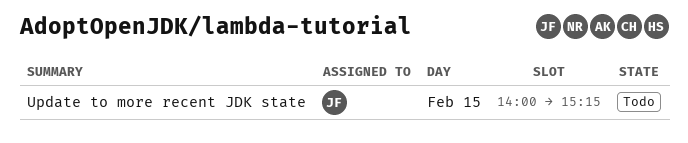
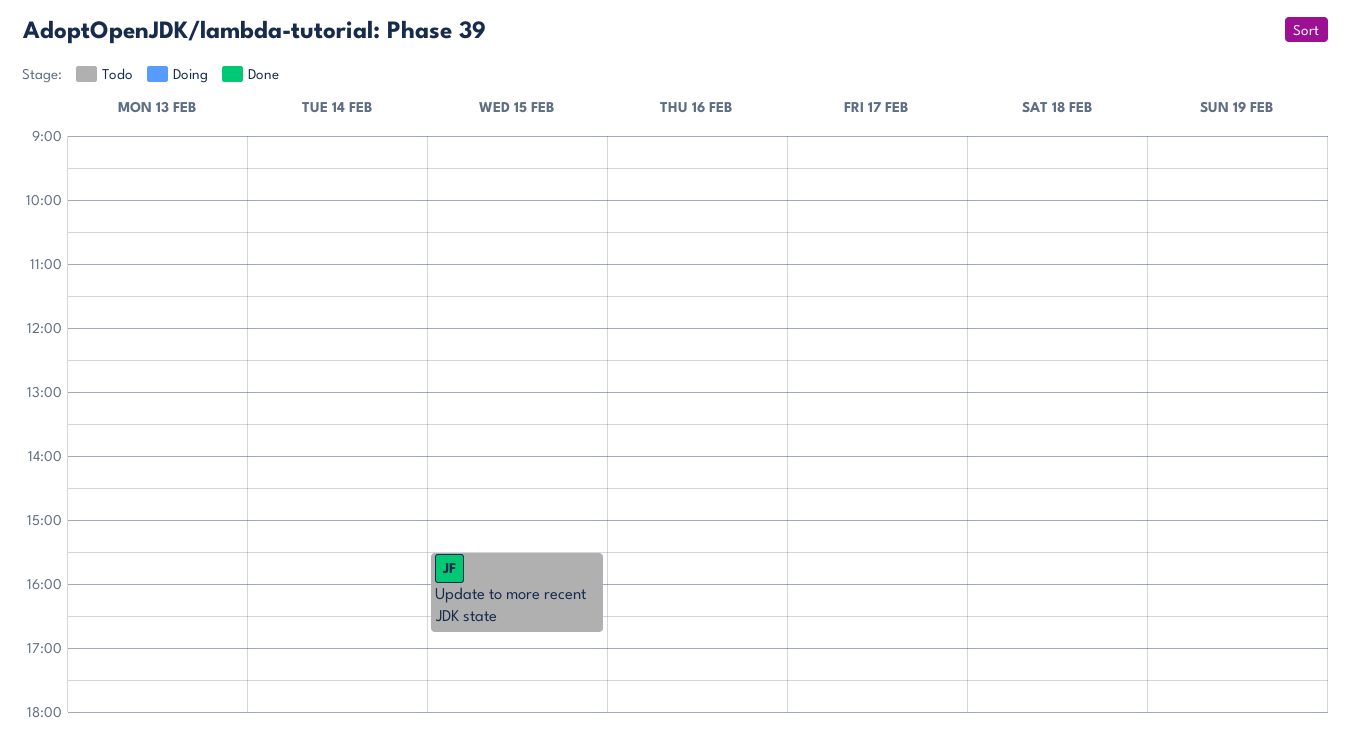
Update to more recent JDK state, begins: 14:00 -> 15:30
Update to more recent JDK state, ends: 15:15 -> 16:45

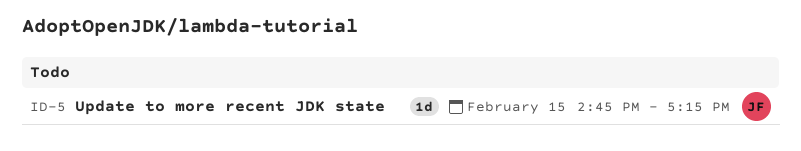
Update to more recent JDK state, begins: 15:30 -> 14:45
Update to more recent JDK state, ends: 16:45 -> 17:15

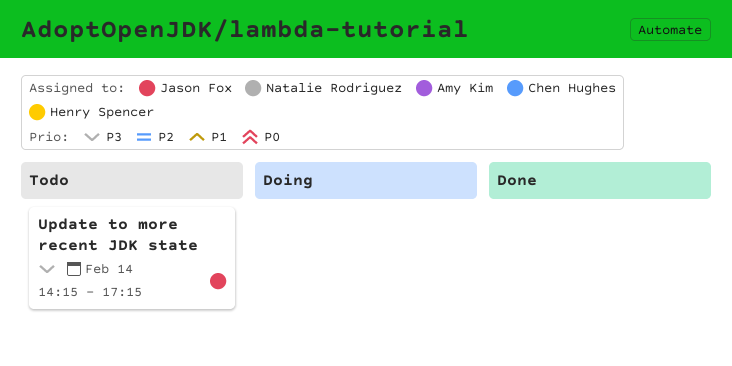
Update to more recent JDK state, day: Feb 15 -> Feb 14
Update to more recent JDK state, begins: 14:45 -> 14:15

